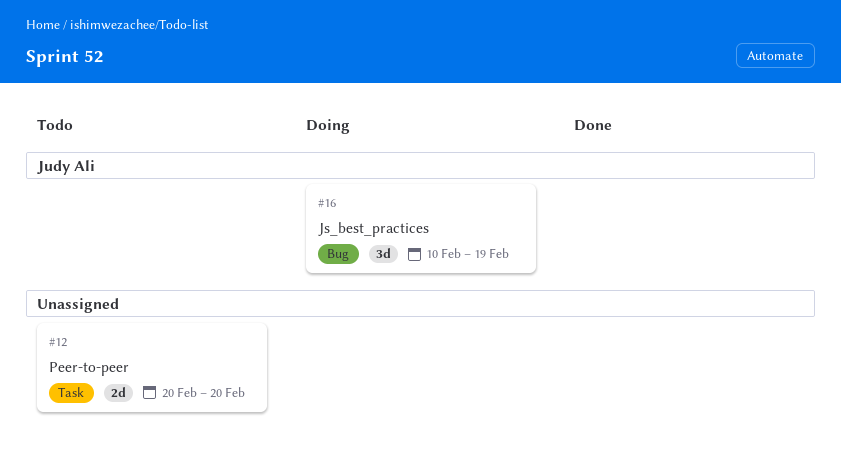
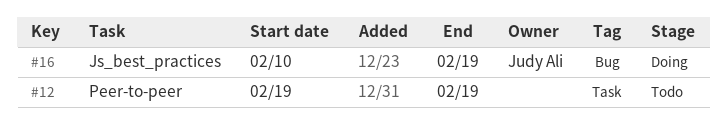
#12, start: Feb 20 -> Feb 19
#12, due: Feb 20 -> Feb 19

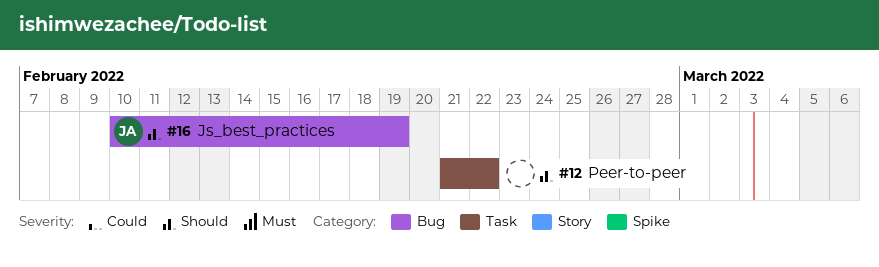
#12, start: Feb 19 -> Feb 21
#12, due: Feb 19 -> Feb 22

